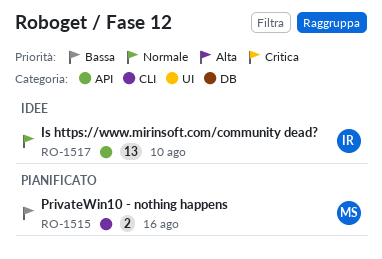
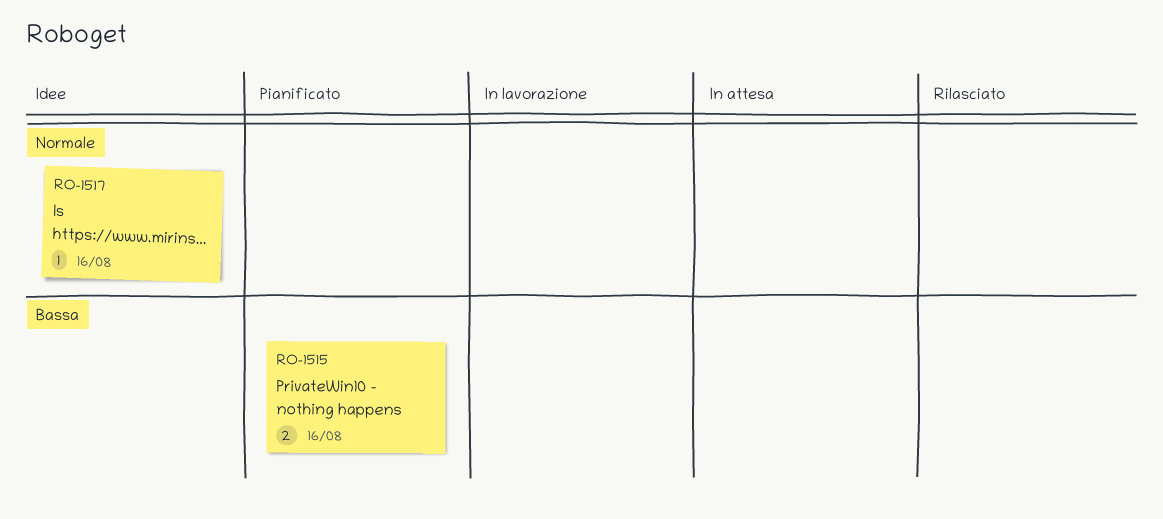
RO-1517, estimate: 13 -> 1
RO-1517, due: Aug 10 -> Aug 16

